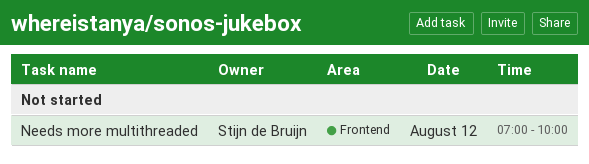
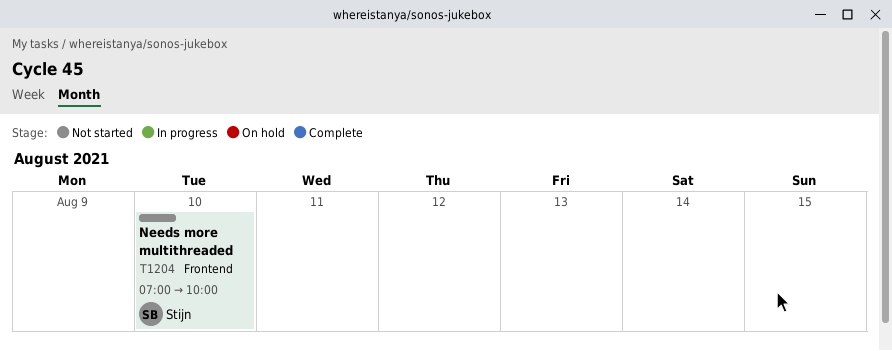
Needs more multithreaded, day: Aug 12 -> Aug 10

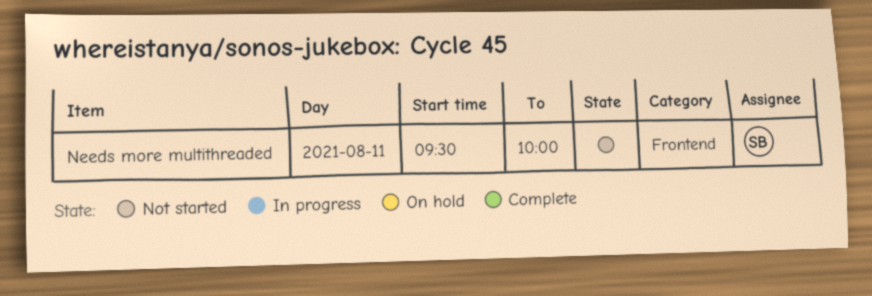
Needs more multithreaded, day: Aug 10 -> Aug 11
Needs more multithreaded, begins: 07:00 -> 09:30

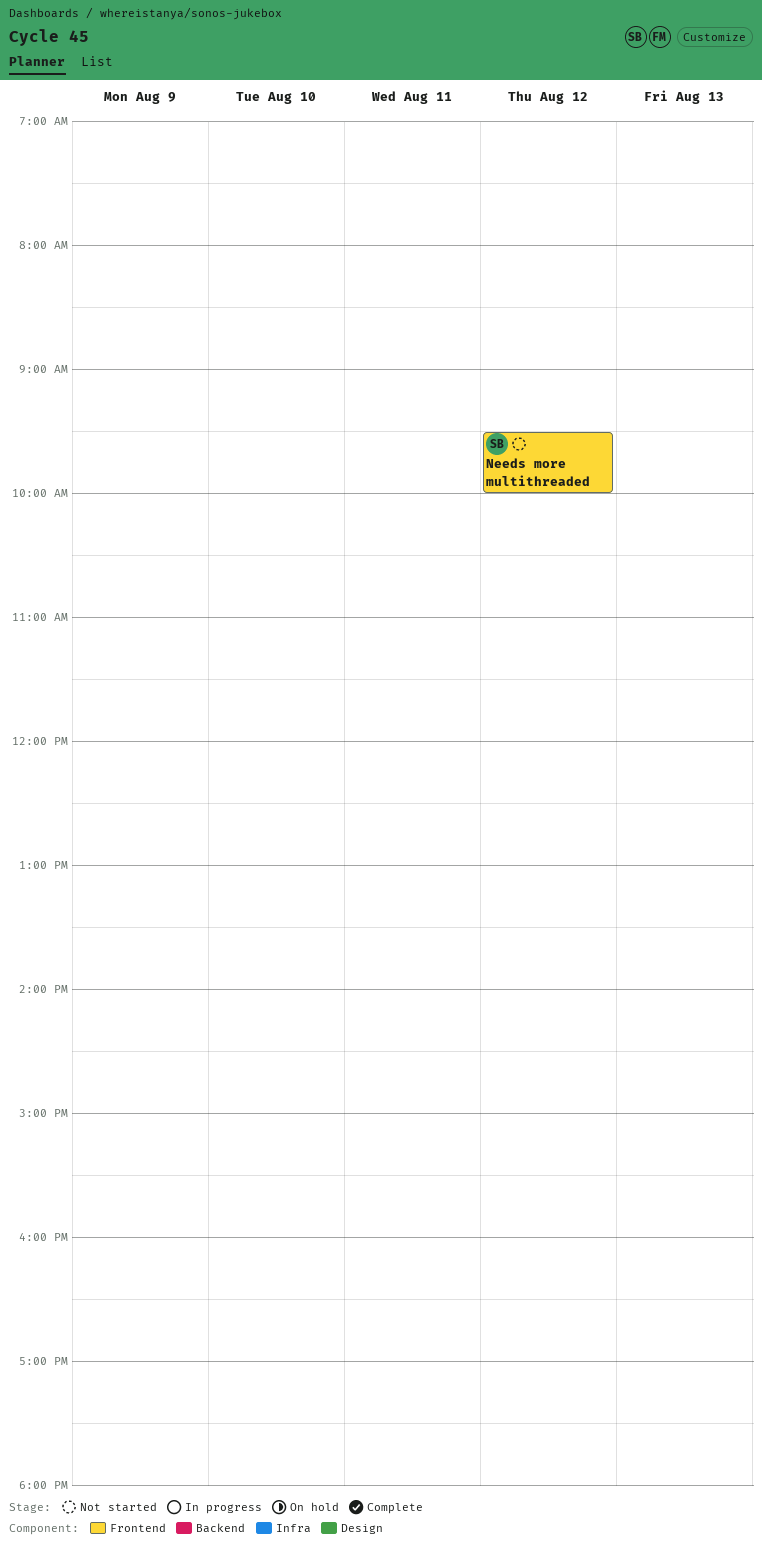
Needs more multithreaded, day: Aug 11 -> Aug 12

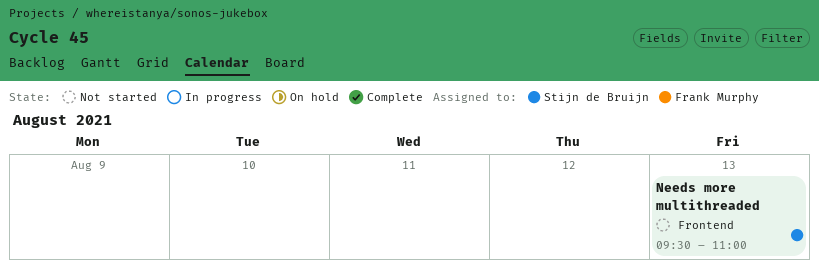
Needs more multithreaded, day: Aug 12 -> Aug 13
Needs more multithreaded, ends: 10:00 -> 11:00

